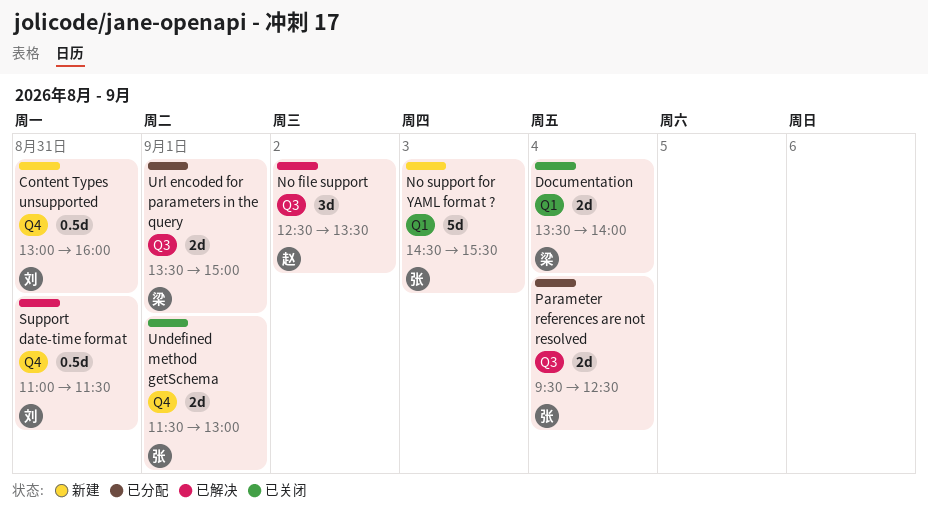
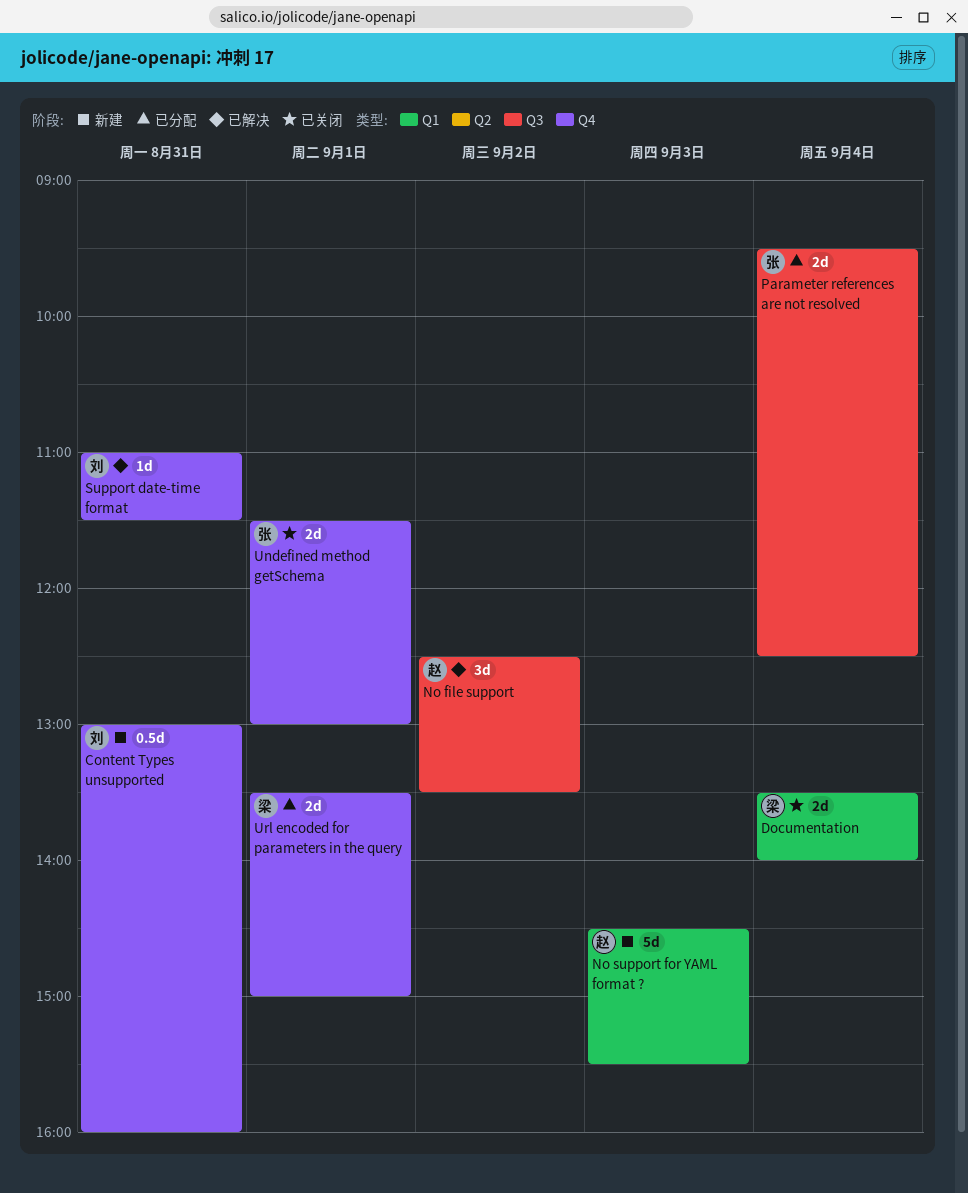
No support for YAML format ?, owner: 张 -> 赵
Support date-time format, estimate: 0.5d -> 1d
Url encoded for parameters in the query, label: Q3 -> Q4

